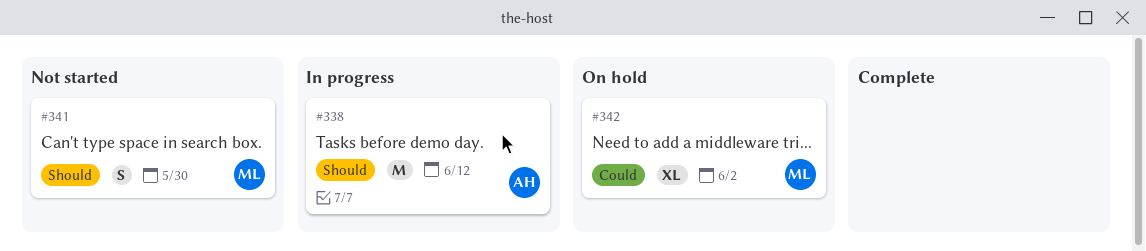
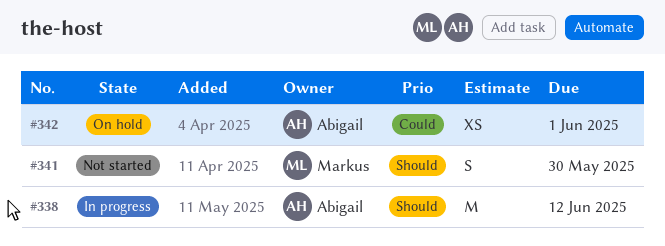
#342, owner: Markus -> Abigail
#342, estimate: XL -> XS
#342, due: Jun 2 -> Jun 1

